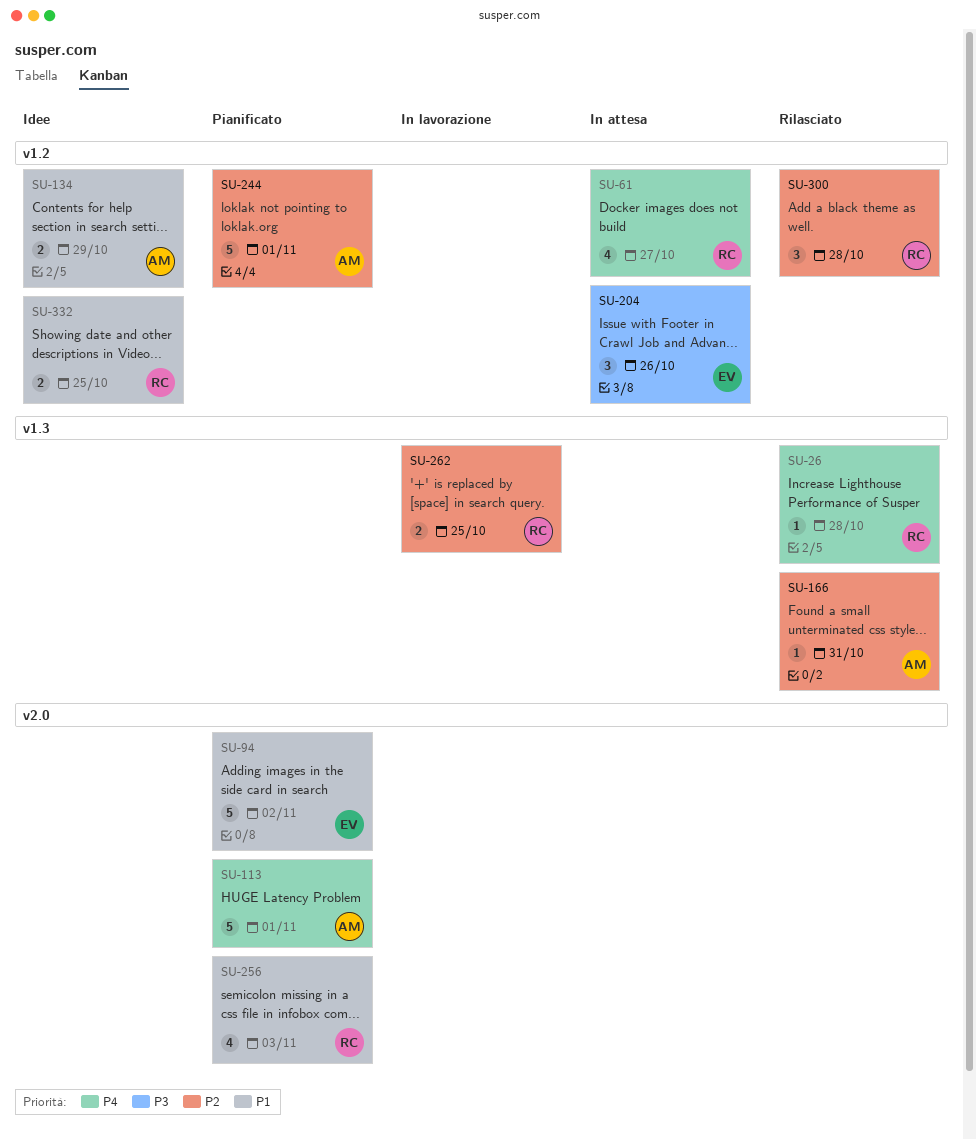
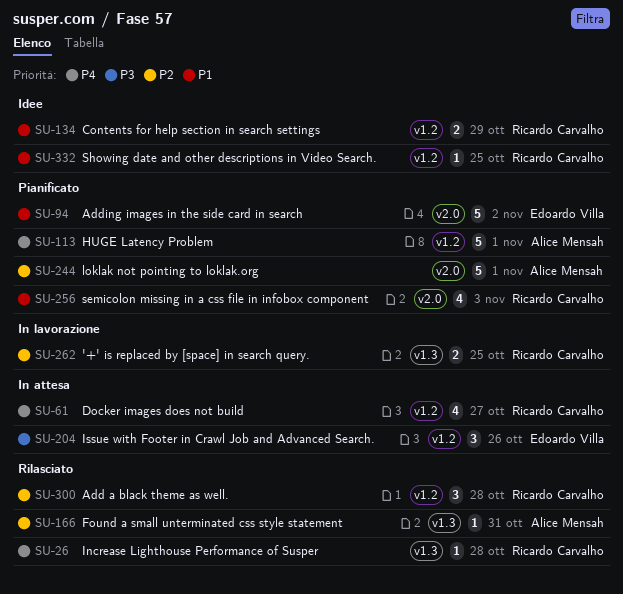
SU-113, label: v2.0 -> v1.2
SU-134, owner: Alice Mensah -> Ricardo Carvalho
SU-244, label: v1.2 -> v2.0
SU-332, estimate: 2 -> 1

